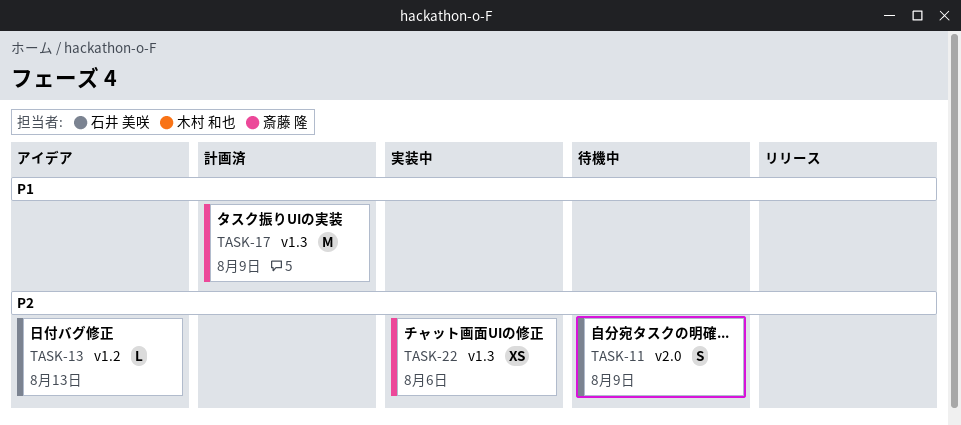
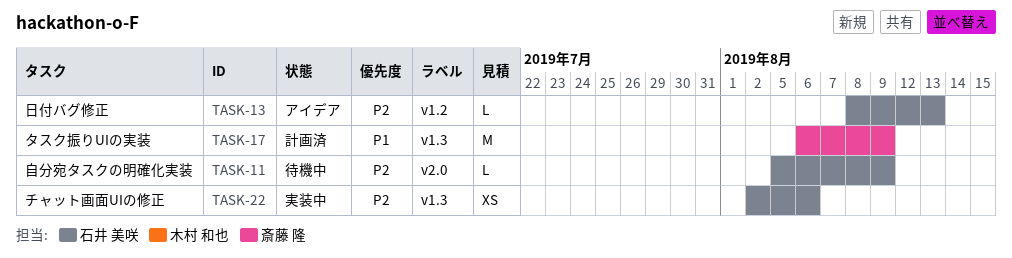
TASK-11, estimate: S -> L
TASK-22, owner: 斎藤 隆 -> 石井 美咲

